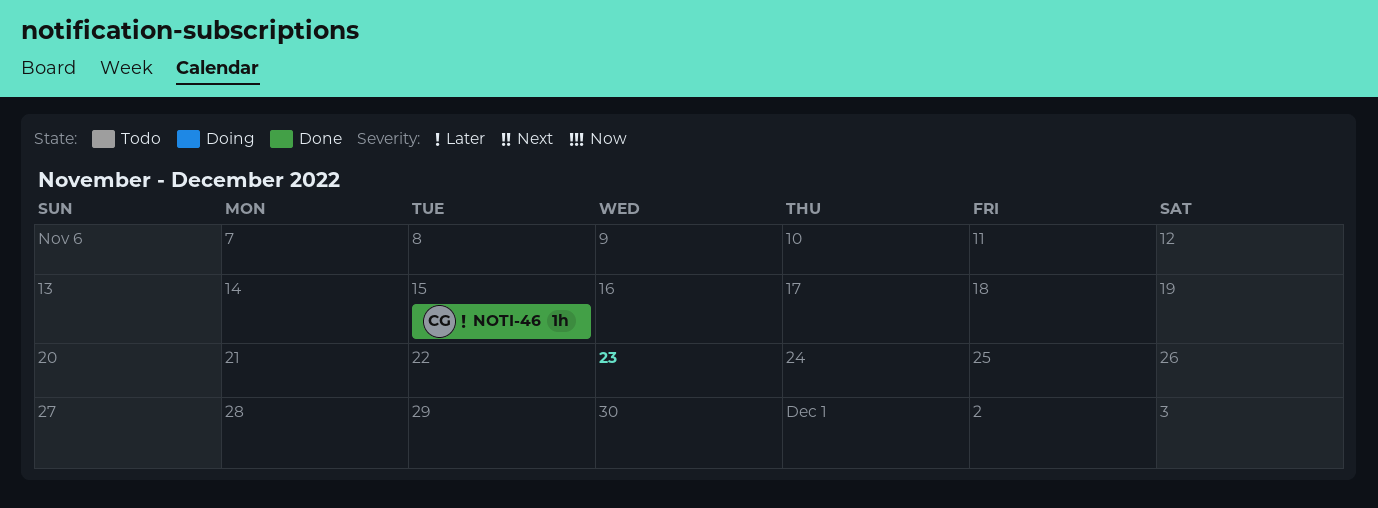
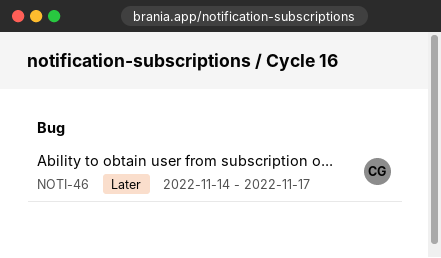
NOTI-46, start: Nov 15 -> Nov 14
NOTI-46, due: Nov 15 -> Nov 17

